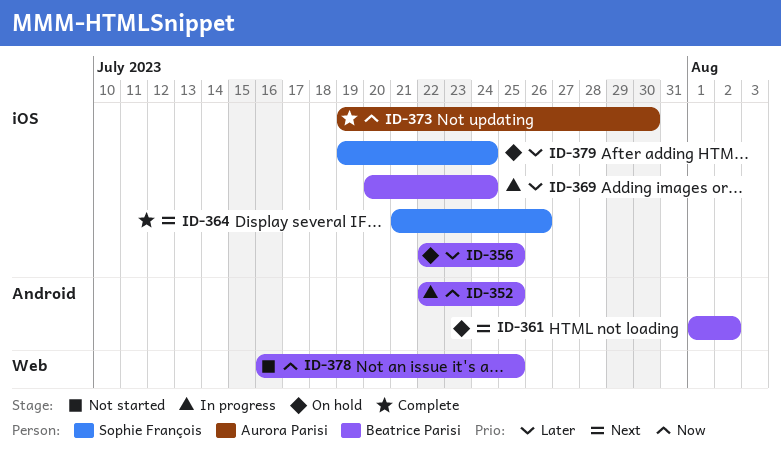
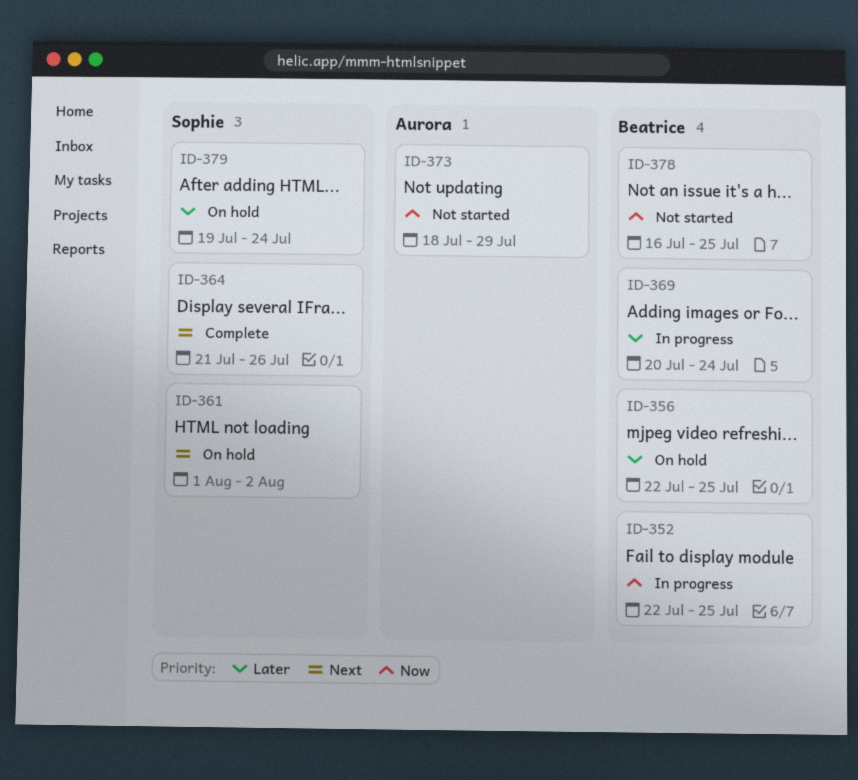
ID-361, owner: Beatrice Parisi -> Sophie François
ID-373, status: Complete -> Not started
ID-373, start: Jul 19 -> Jul 18
ID-373, due: Jul 30 -> Jul 29

